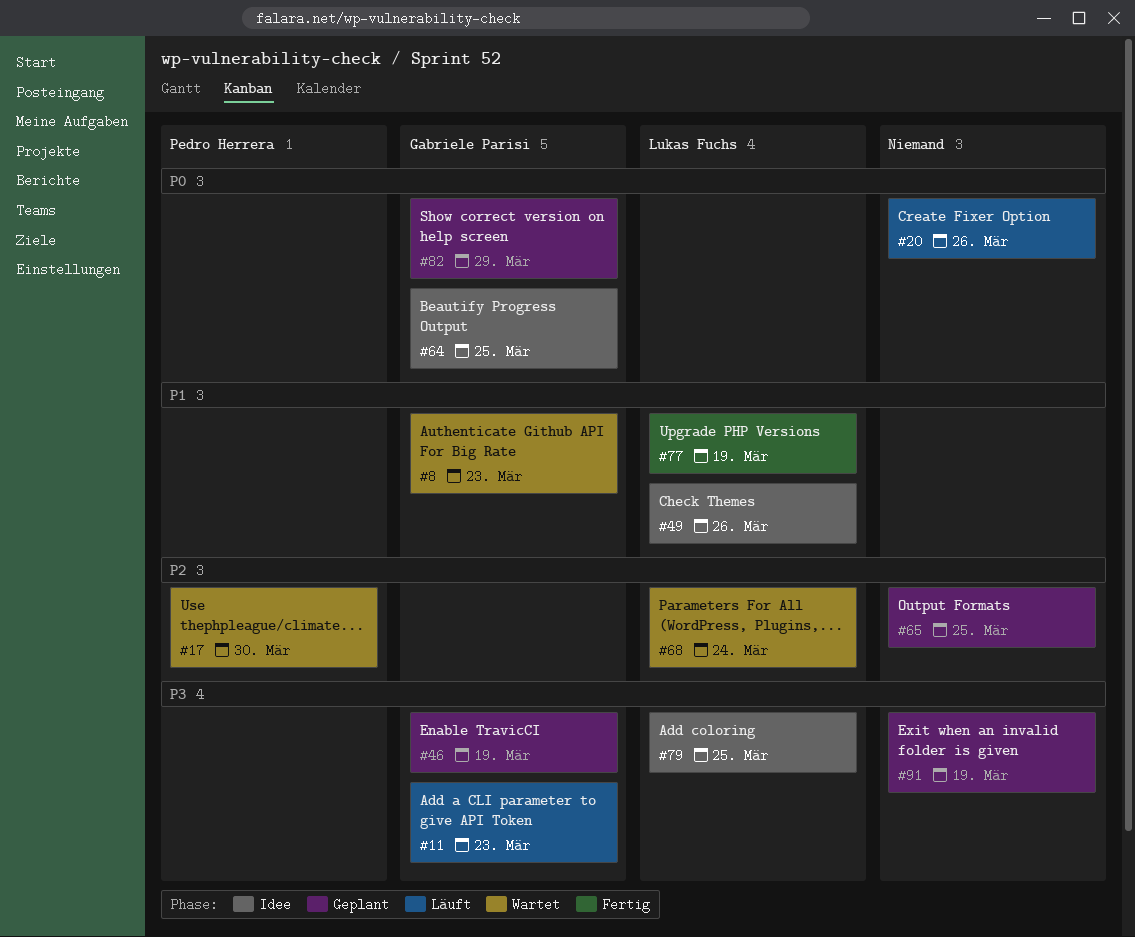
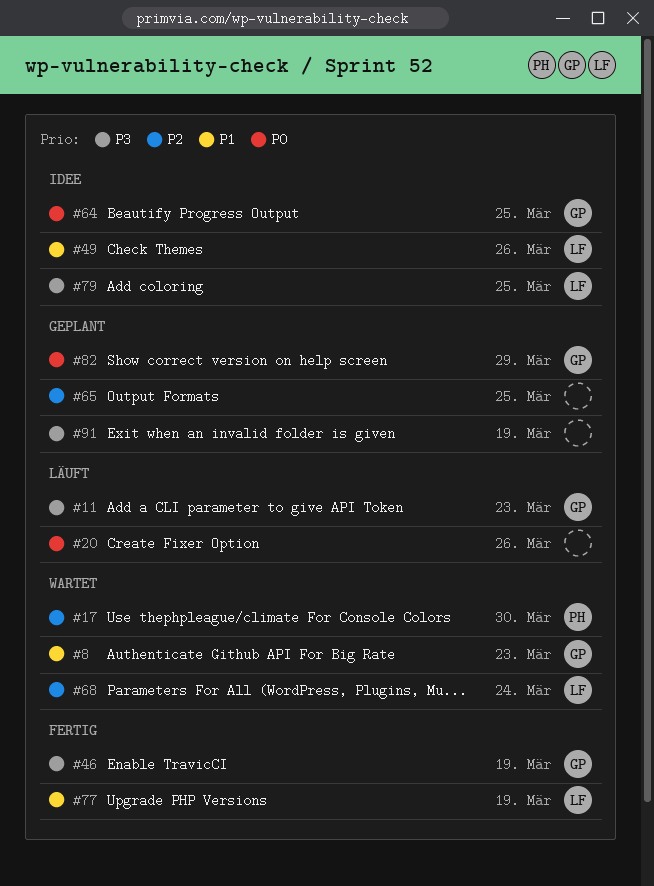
#46, status: Geplant -> Fertig

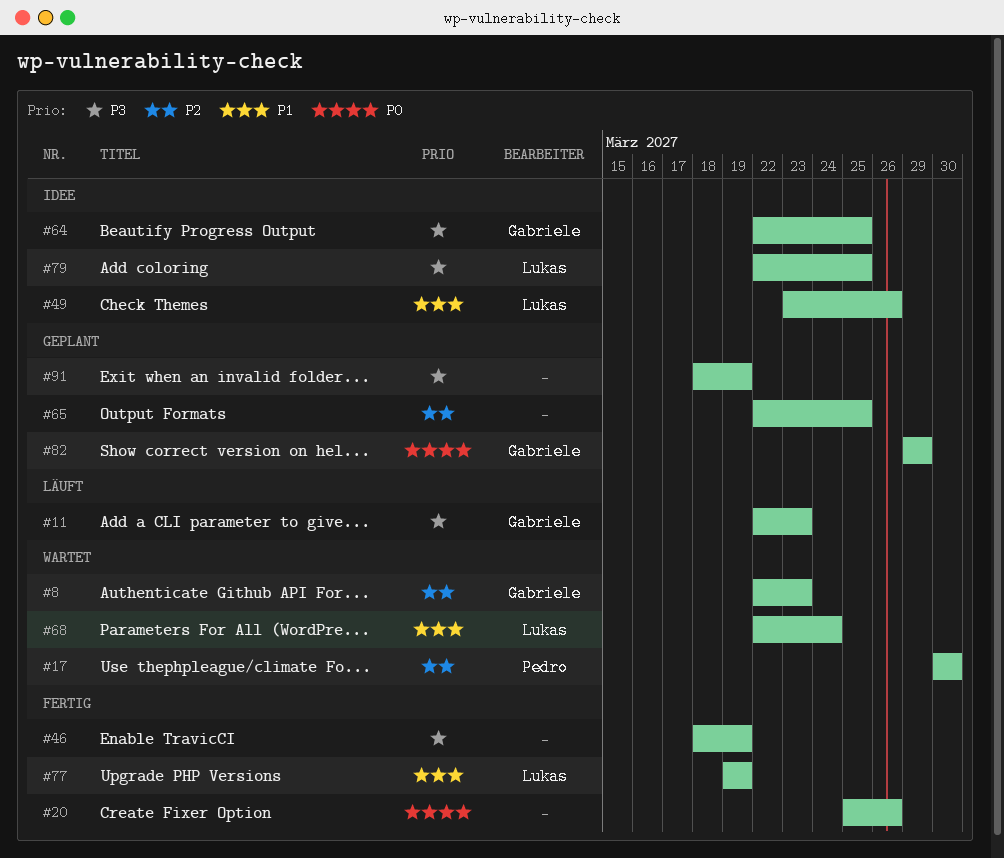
#8, priority: P1 -> P2
#20, status: Läuft -> Fertig
#46, owner: Gabriele -> none
#64, priority: P0 -> P3
#68, priority: P2 -> P1

